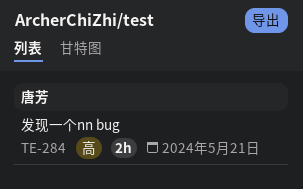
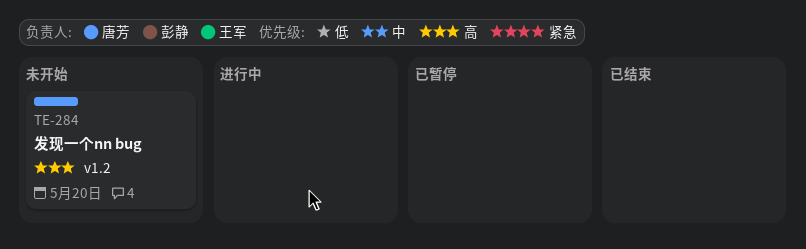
TE-284, due: May 21 -> May 20

